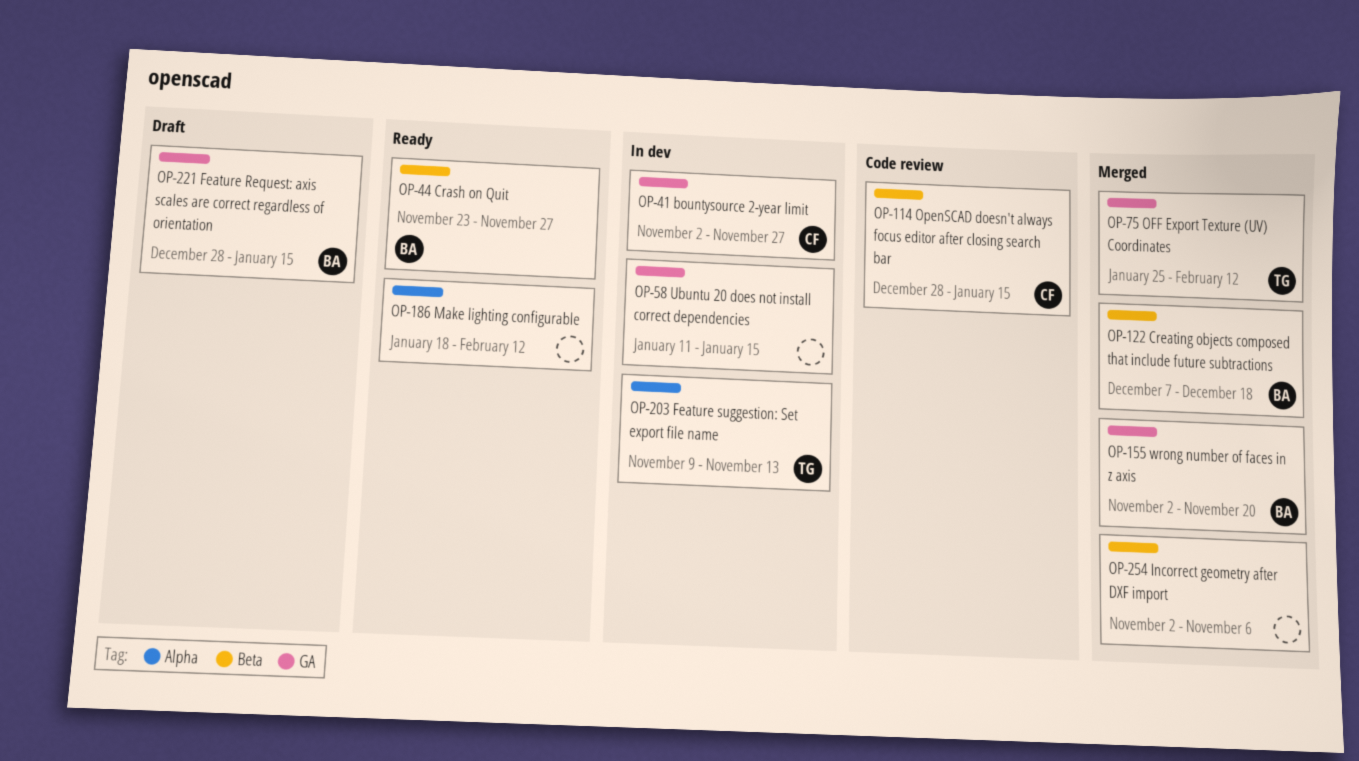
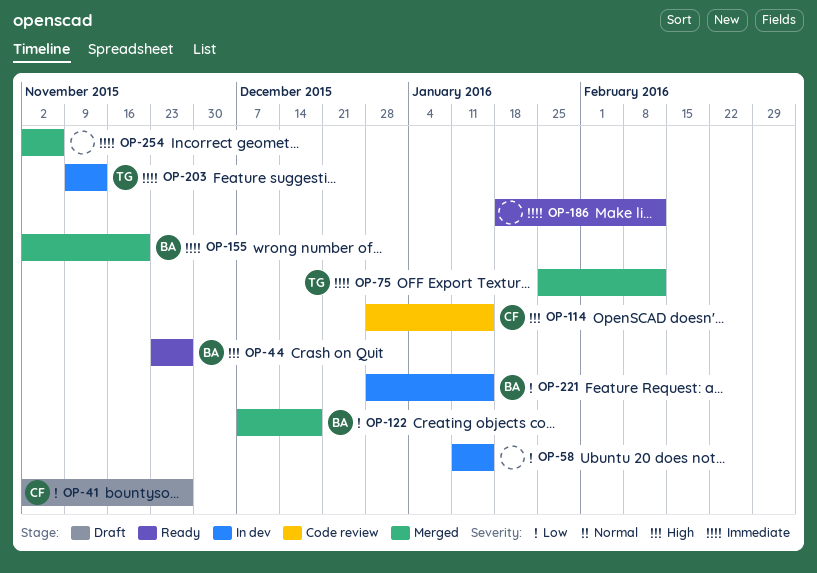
OP-41, status: In dev -> Draft
OP-221, status: Draft -> In dev

